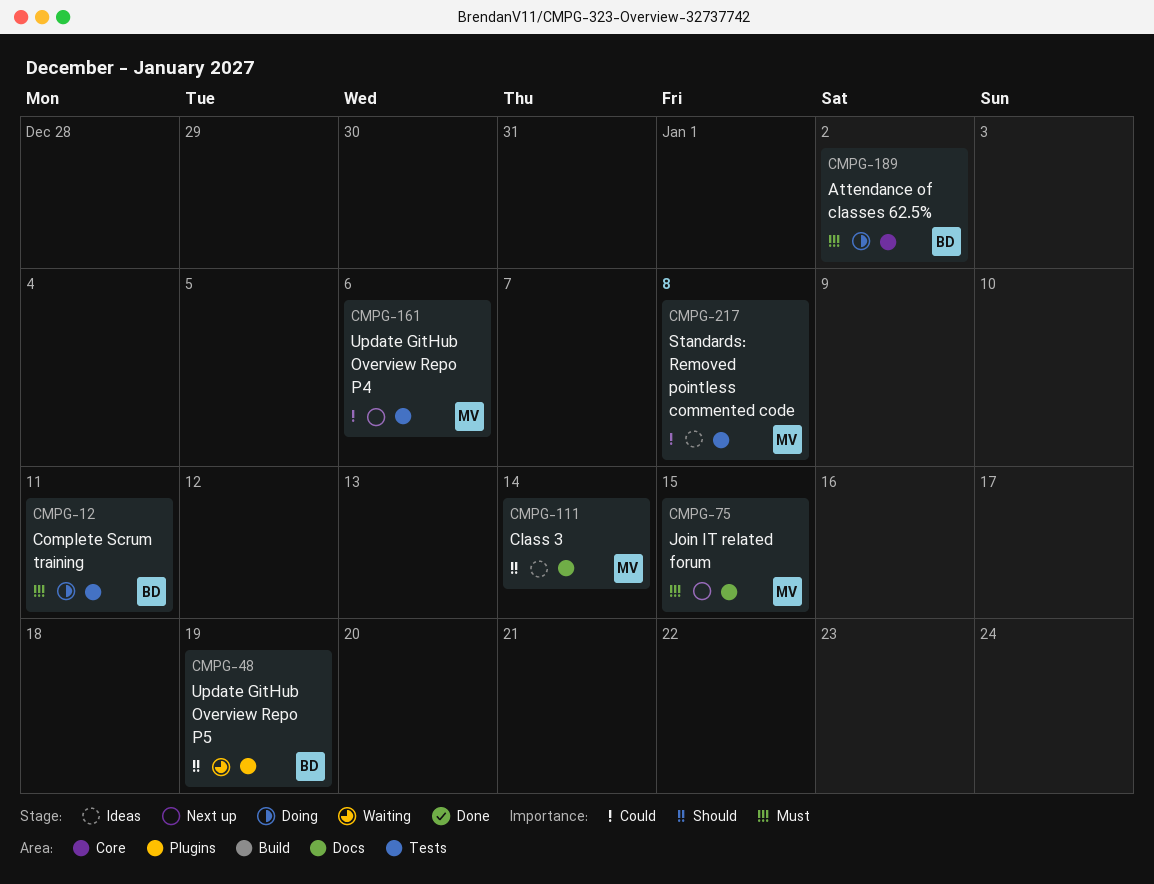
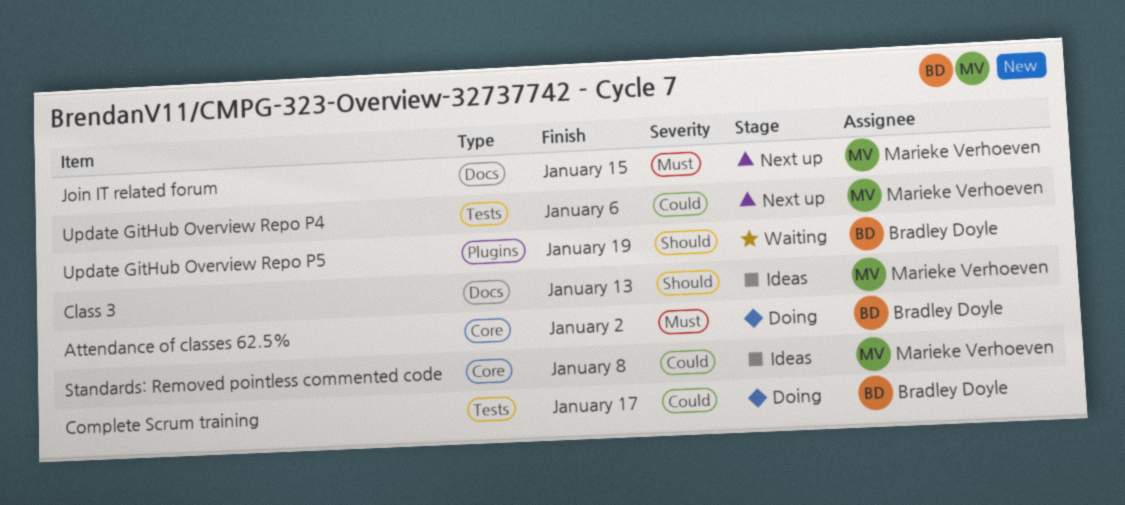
Class 3, due: Jan 14 -> Jan 13
Complete Scrum training, priority: Must -> Could
Complete Scrum training, due: Jan 11 -> Jan 17
Standards: Removed pointless commented code, label: Tests -> Core

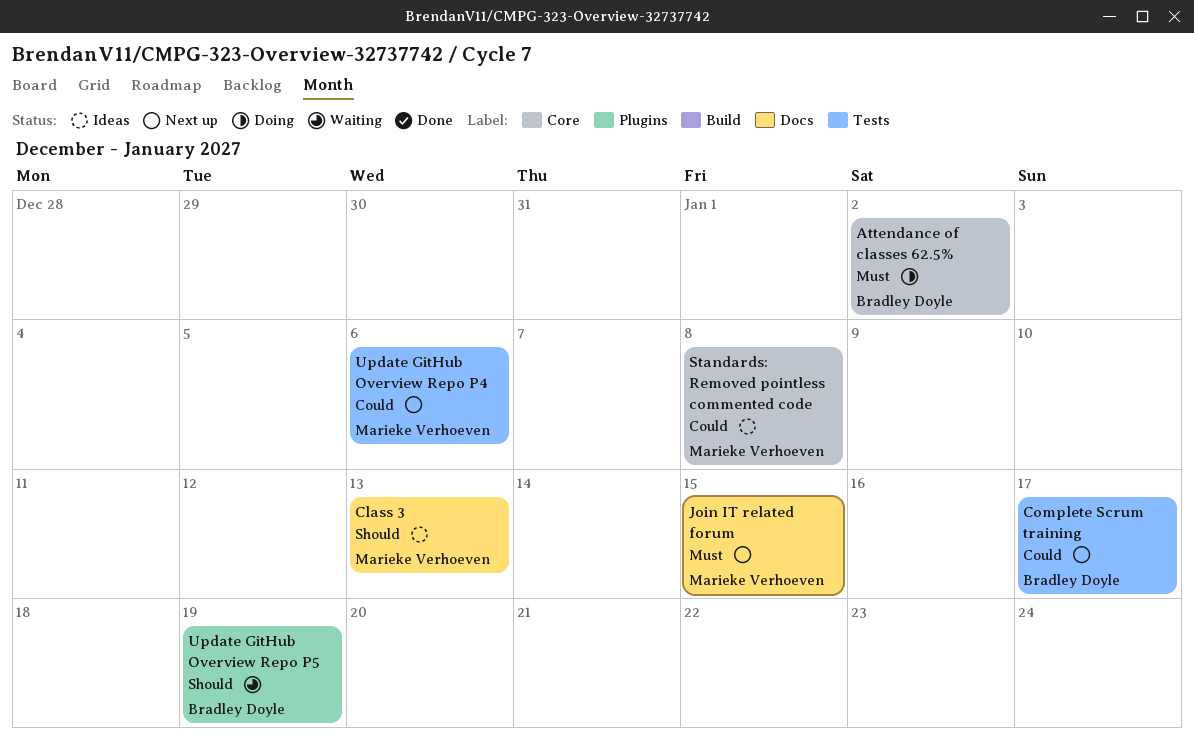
Complete Scrum training, status: Doing -> Next up

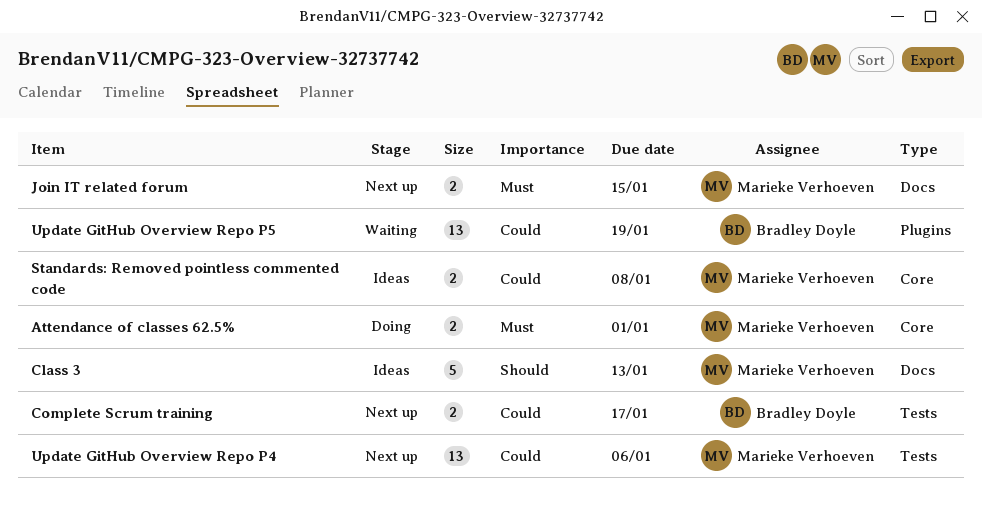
Attendance of classes 62.5%, owner: Bradley Doyle -> Marieke Verhoeven
Attendance of classes 62.5%, due: Jan 2 -> Jan 1
Update GitHub Overview Repo P5, priority: Should -> Could

